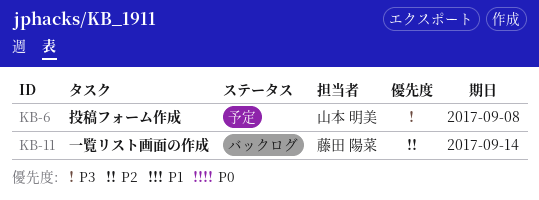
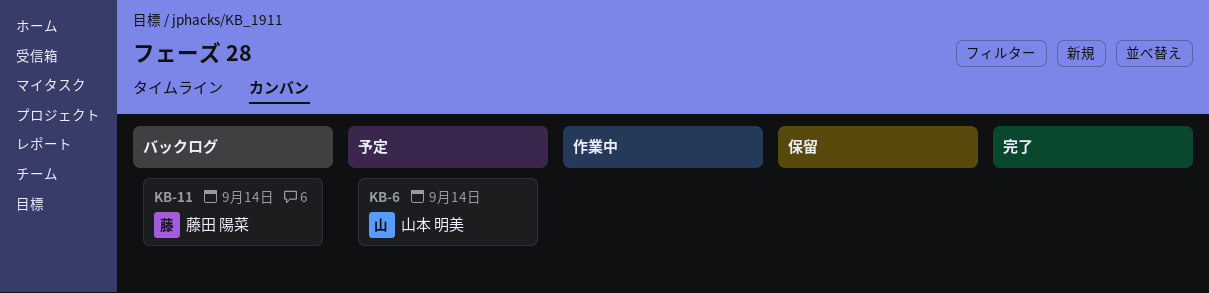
KB-6, due: Sep 8 -> Sep 14

